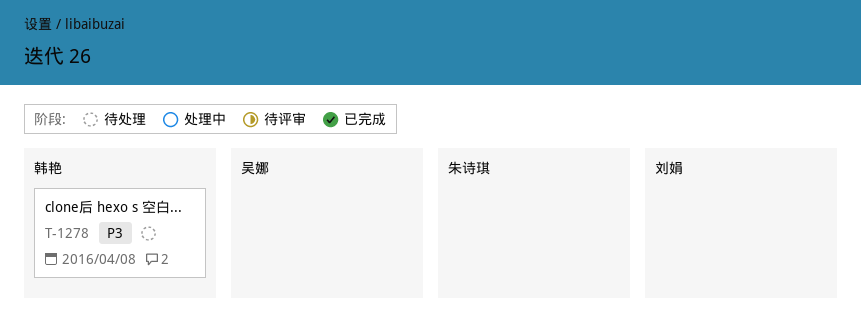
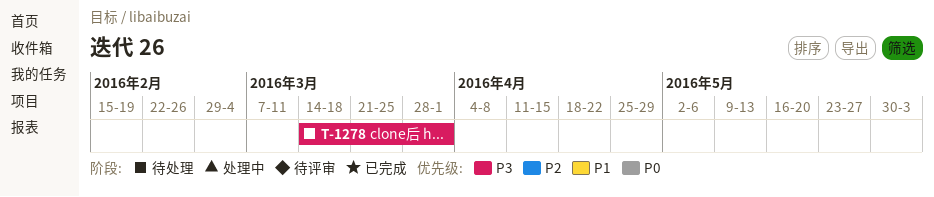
T-1278, due: Apr 8 -> Apr 1

